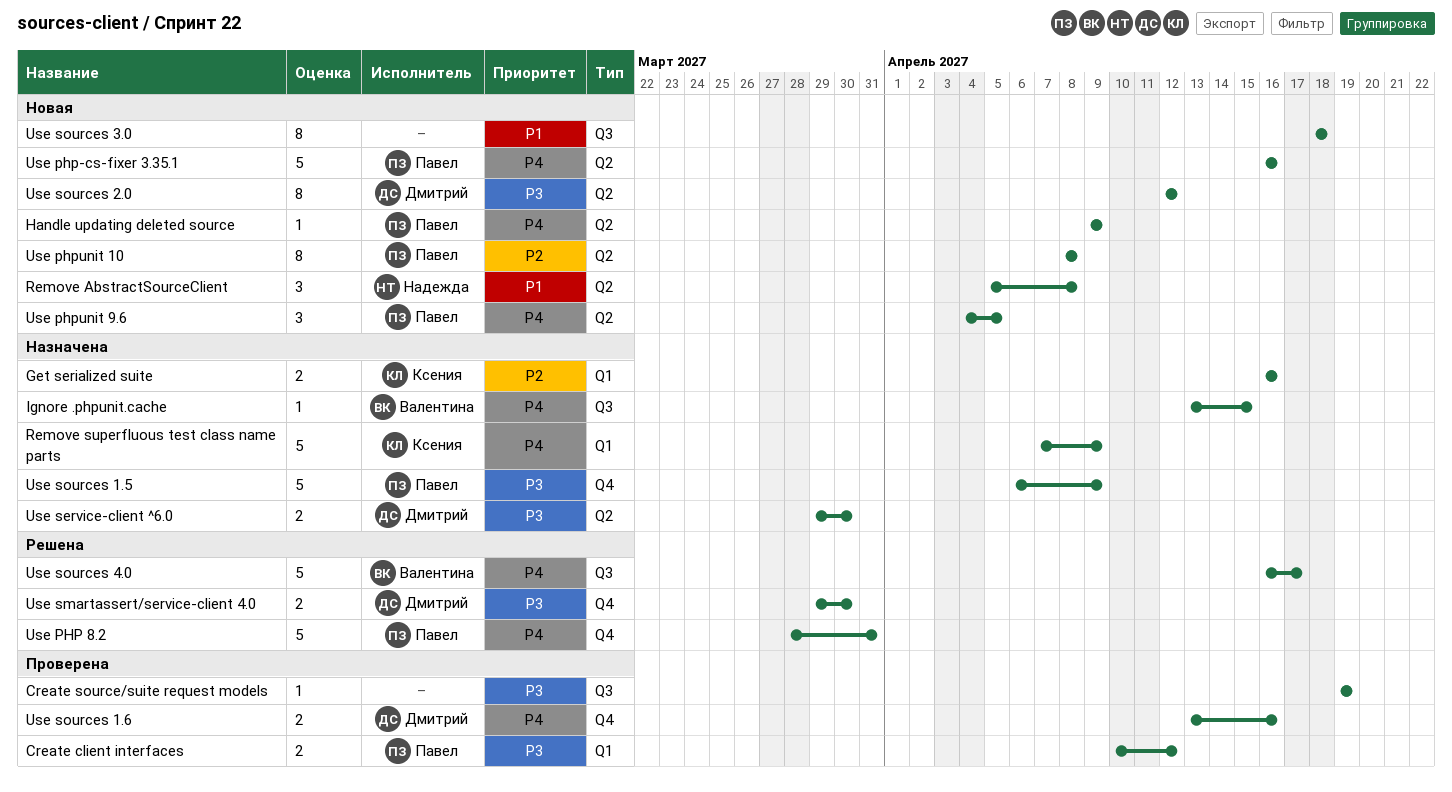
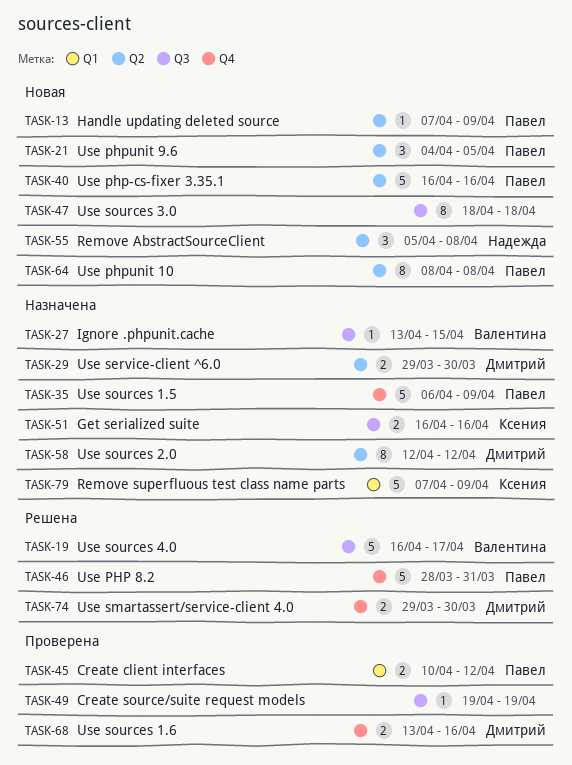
Get serialized suite, label: Q1 -> Q3
Handle updating deleted source, start: Apr 9 -> Apr 7
Use sources 2.0, status: Новая -> Назначена

